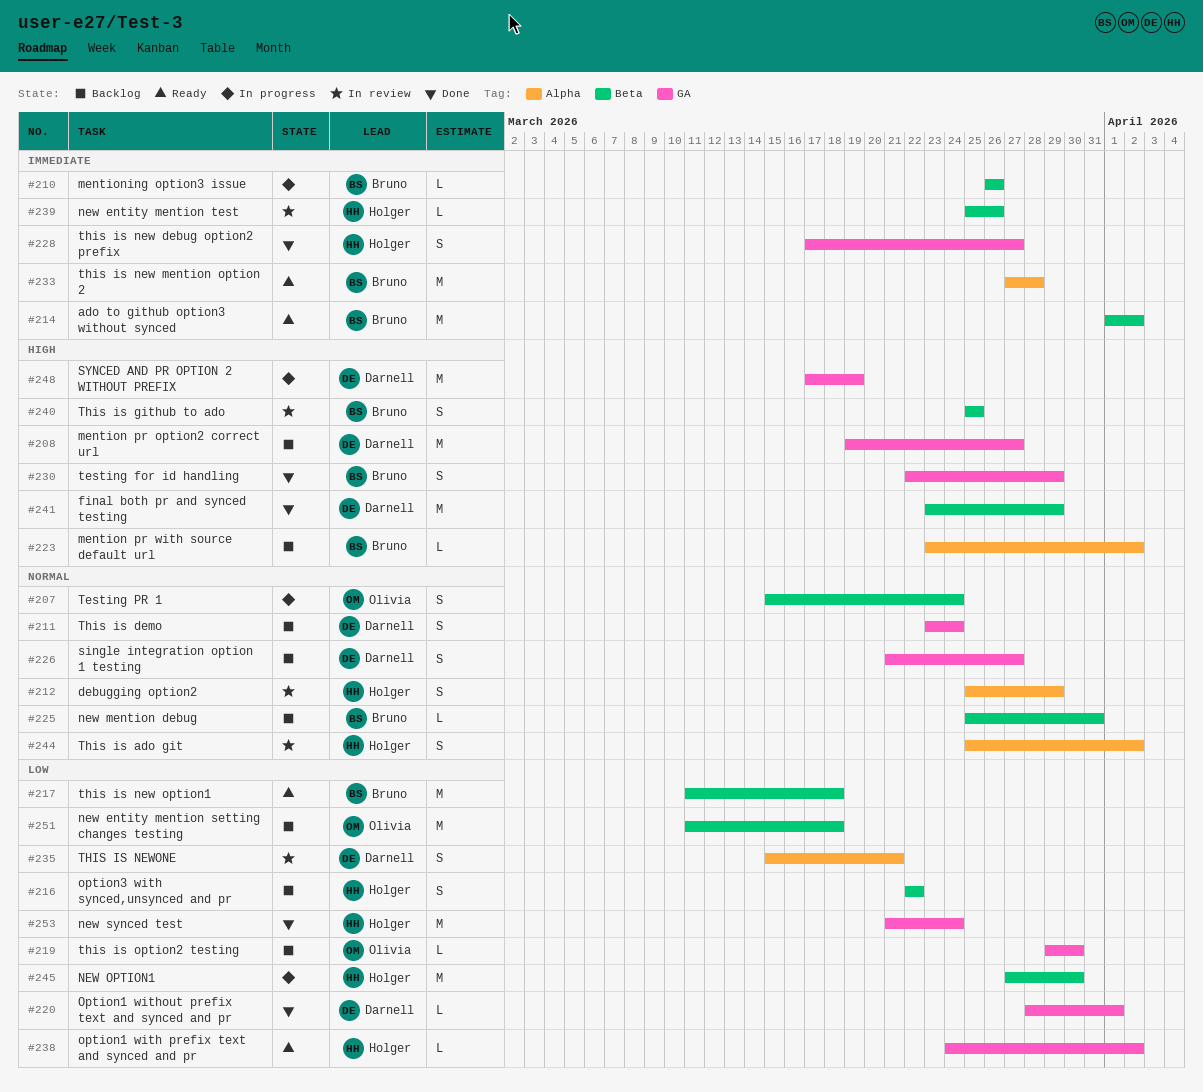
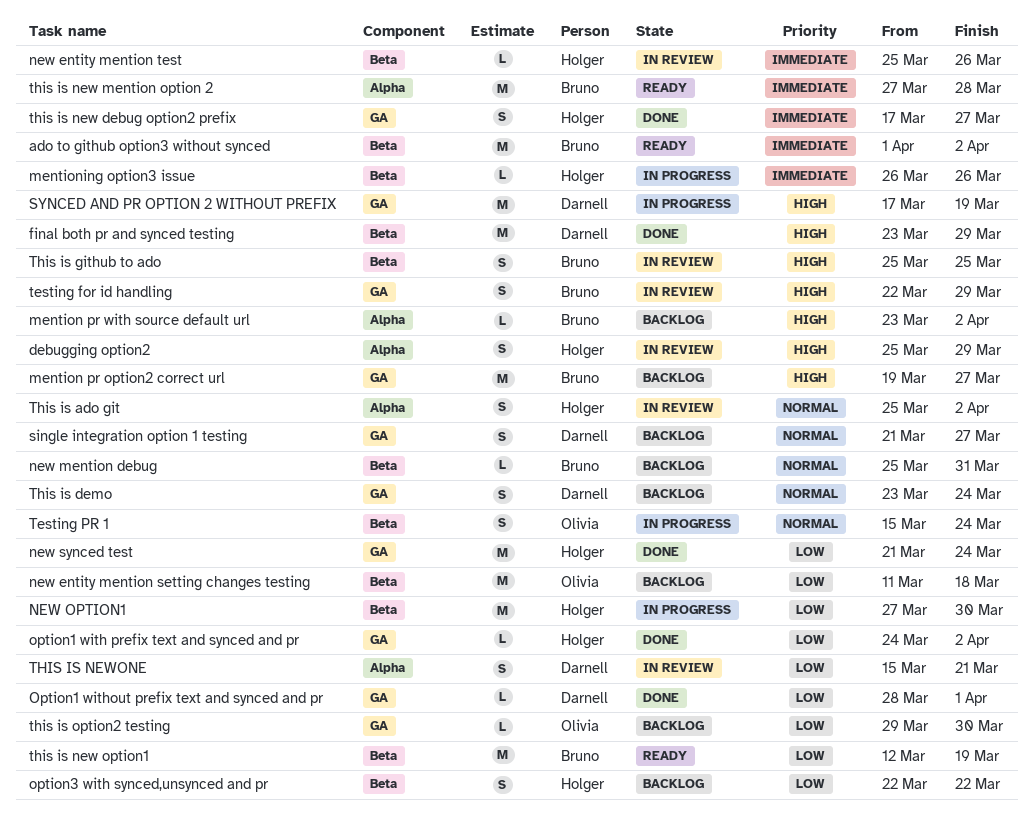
debugging option2, priority: Normal -> High
mention pr option2 correct url, owner: Darnell -> Bruno
mentioning option3 issue, owner: Bruno -> Holger
option1 with prefix text and synced and pr, status: Ready -> Done
testing for id handling, status: Done -> In review
this is new option1, start: Mar 11 -> Mar 12
this is new option1, due: Mar 18 -> Mar 19

